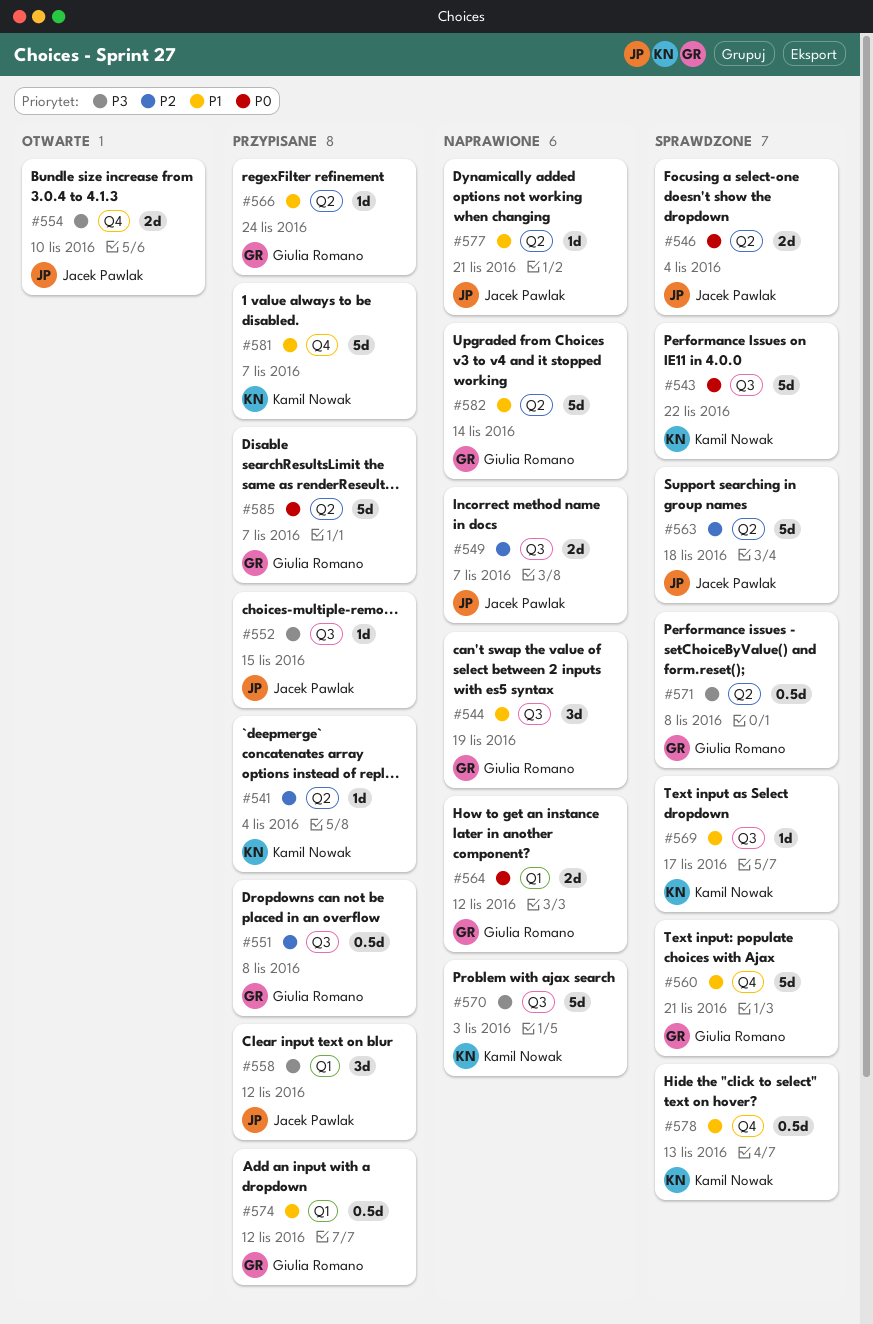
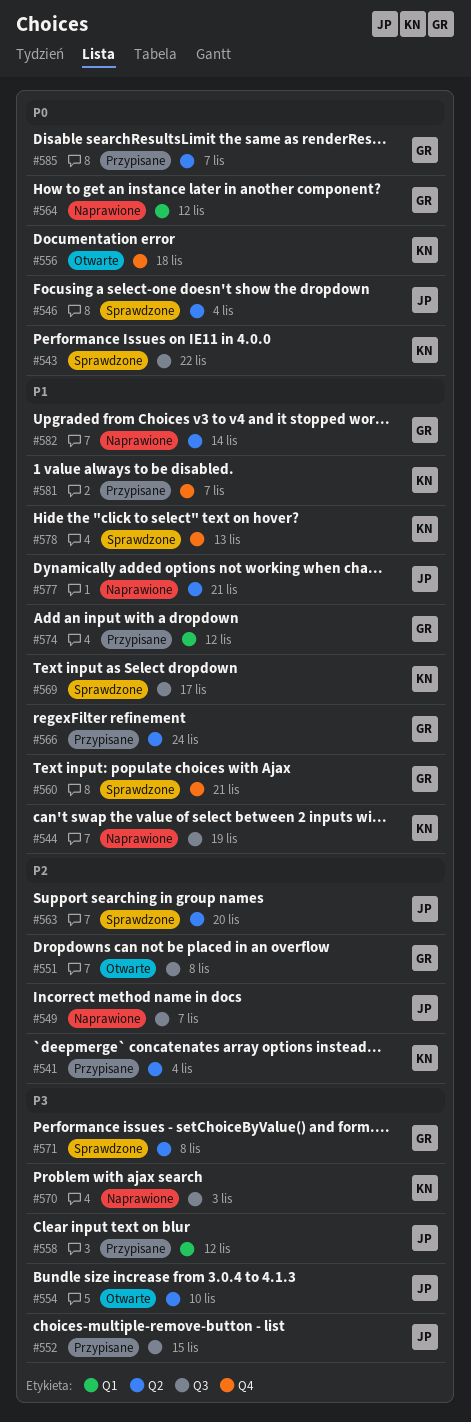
#544, owner: Giulia Romano -> Kamil Nowak
#551, status: Przypisane -> Otwarte
#554, label: Q4 -> Q2
#556: none -> present
#563, due: Nov 18 -> Nov 20

